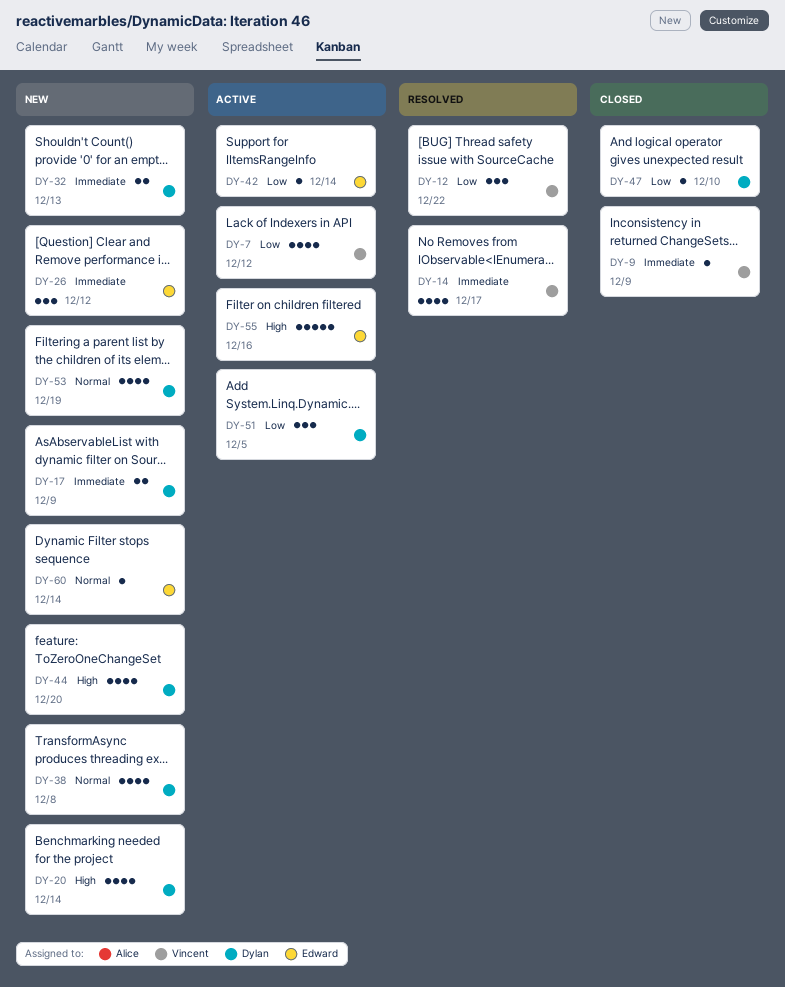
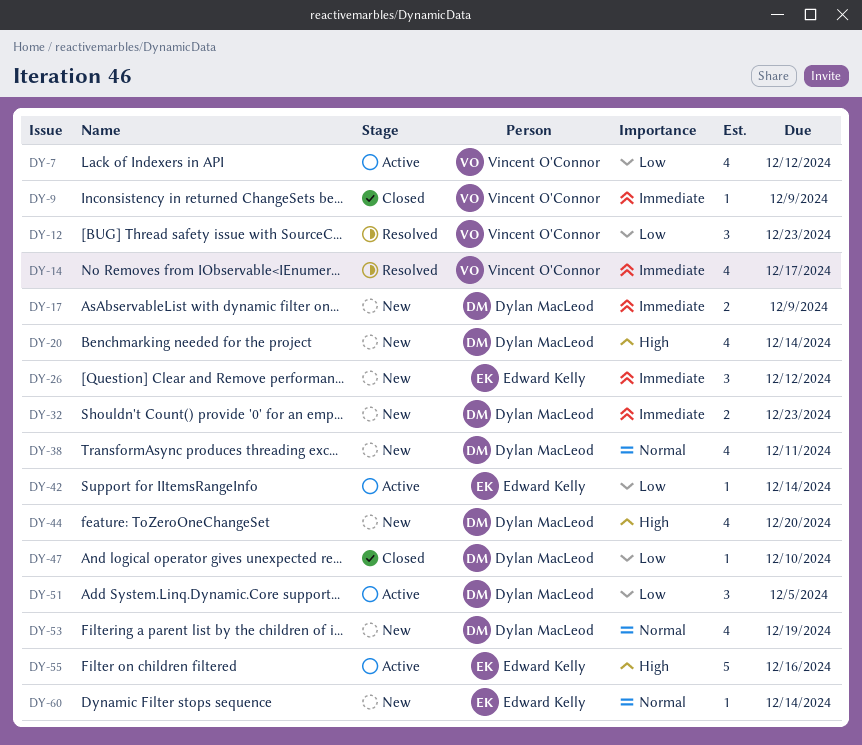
DY-12, due: Dec 22 -> Dec 23
DY-32, due: Dec 13 -> Dec 23
DY-38, due: Dec 8 -> Dec 11

